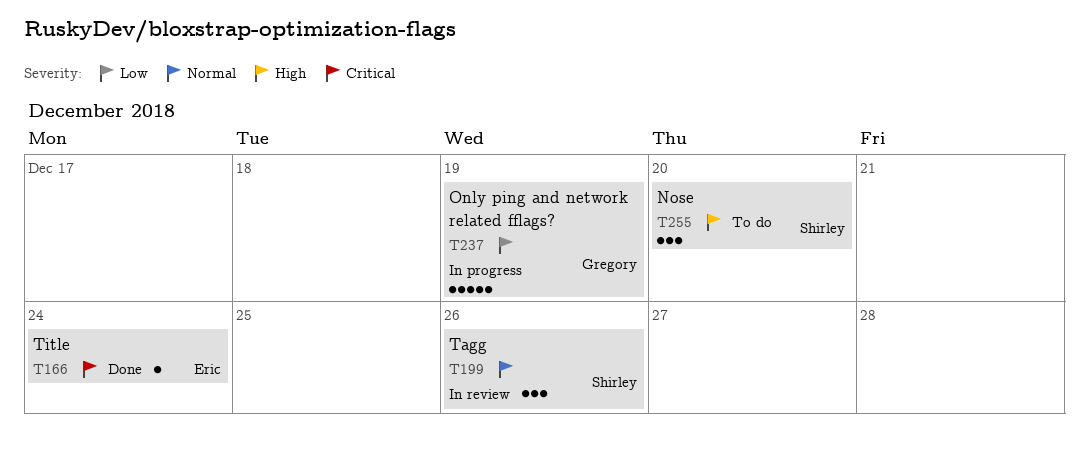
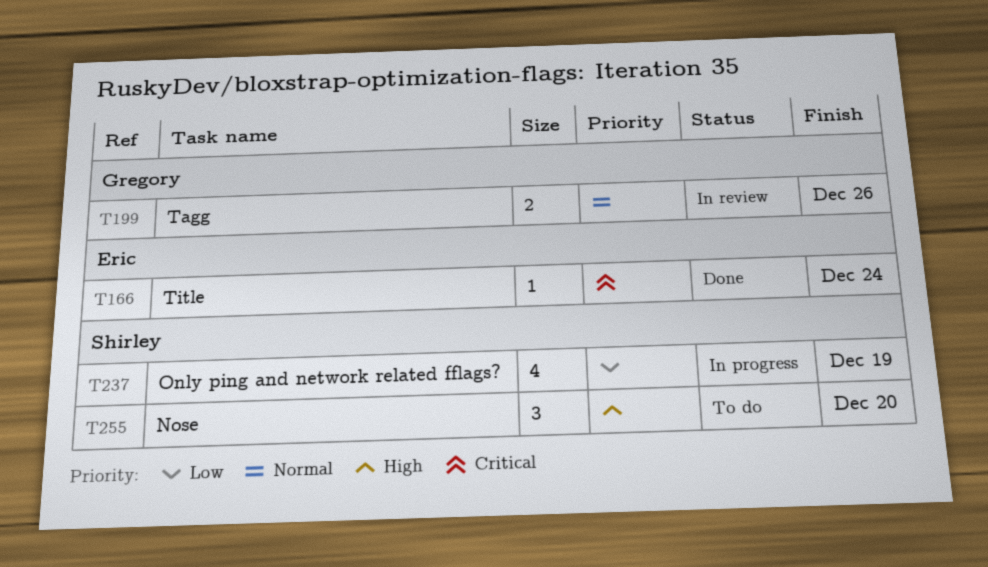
T199, owner: Shirley -> Gregory
T199, estimate: 3 -> 2
T237, owner: Gregory -> Shirley
T237, estimate: 5 -> 4

